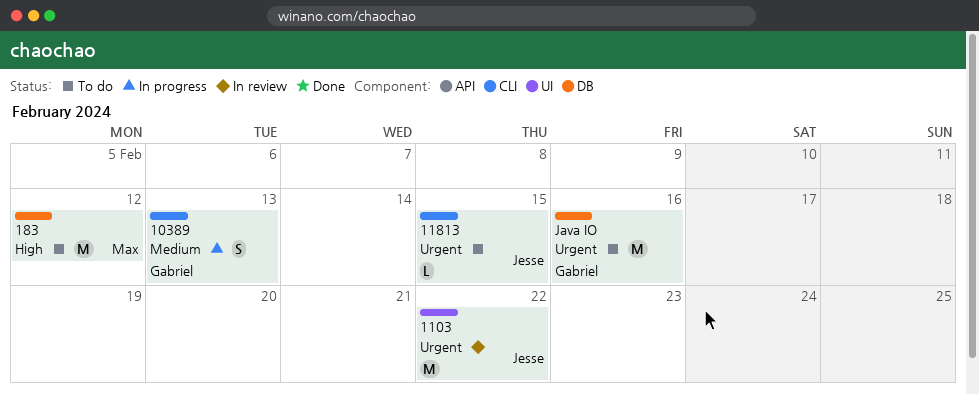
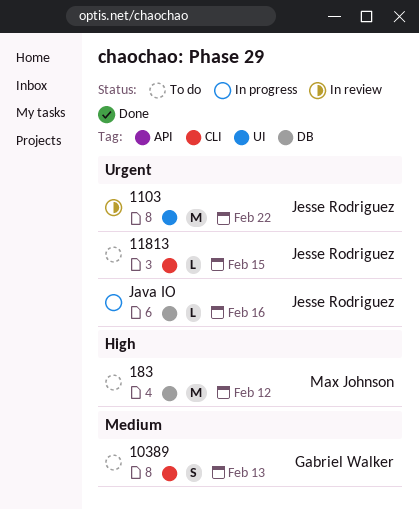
10389, status: In progress -> To do
Java IO, status: To do -> In progress
Java IO, owner: Gabriel Walker -> Jesse Rodriguez
Java IO, estimate: M -> L

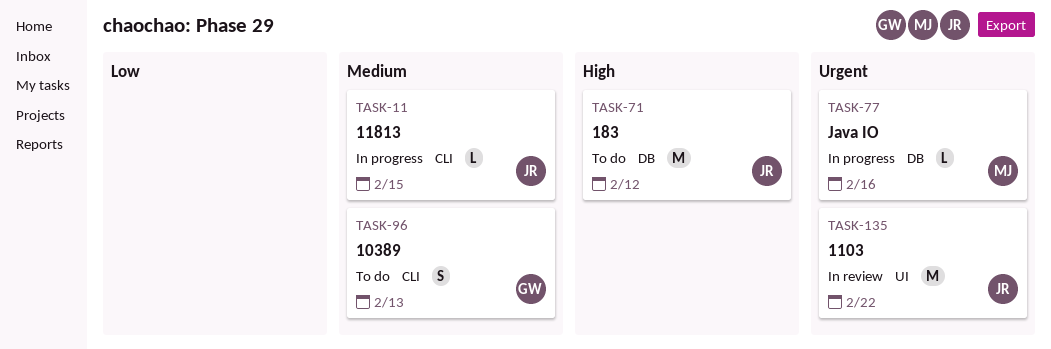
11813, status: To do -> In progress
11813, priority: Urgent -> Medium
183, owner: Max Johnson -> Jesse Rodriguez
Java IO, owner: Jesse Rodriguez -> Max Johnson

